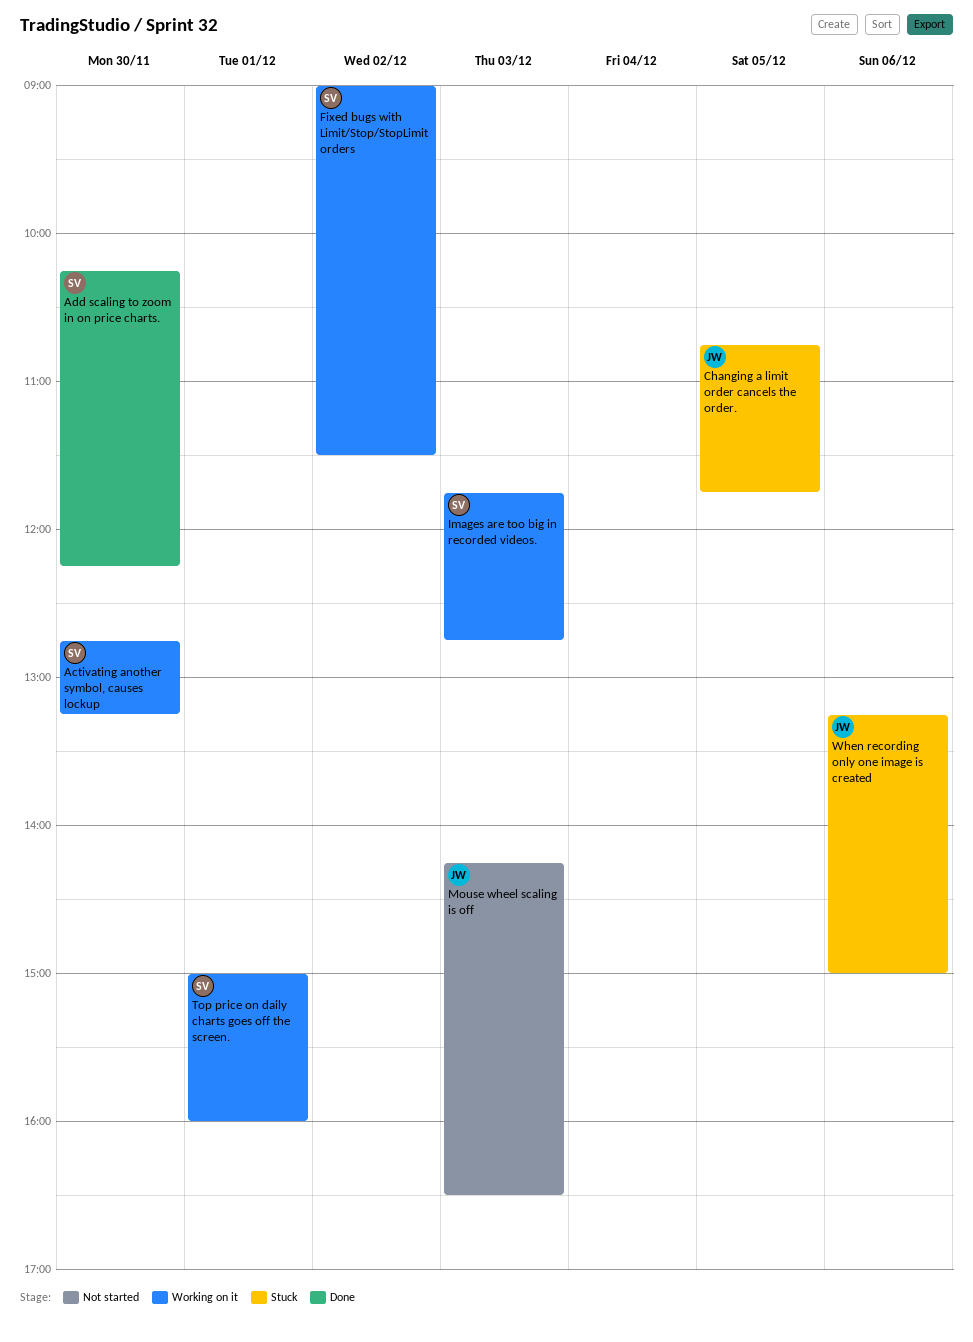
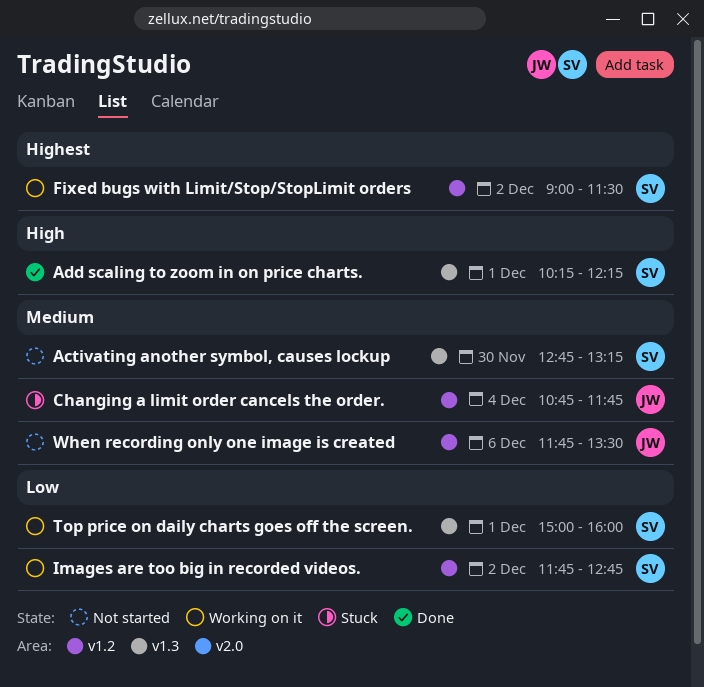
Activating another symbol, causes lockup, status: Working on it -> Not started
Add scaling to zoom in on price charts., day: Nov 30 -> Dec 1
Changing a limit order cancels the order., day: Dec 5 -> Dec 4
Images are too big in recorded videos., day: Dec 3 -> Dec 2
Mouse wheel scaling is off: present -> none
When recording only one image is created, status: Stuck -> Not started
When recording only one image is created, begins: 13:15 -> 11:45
When recording only one image is created, ends: 15:00 -> 13:30

